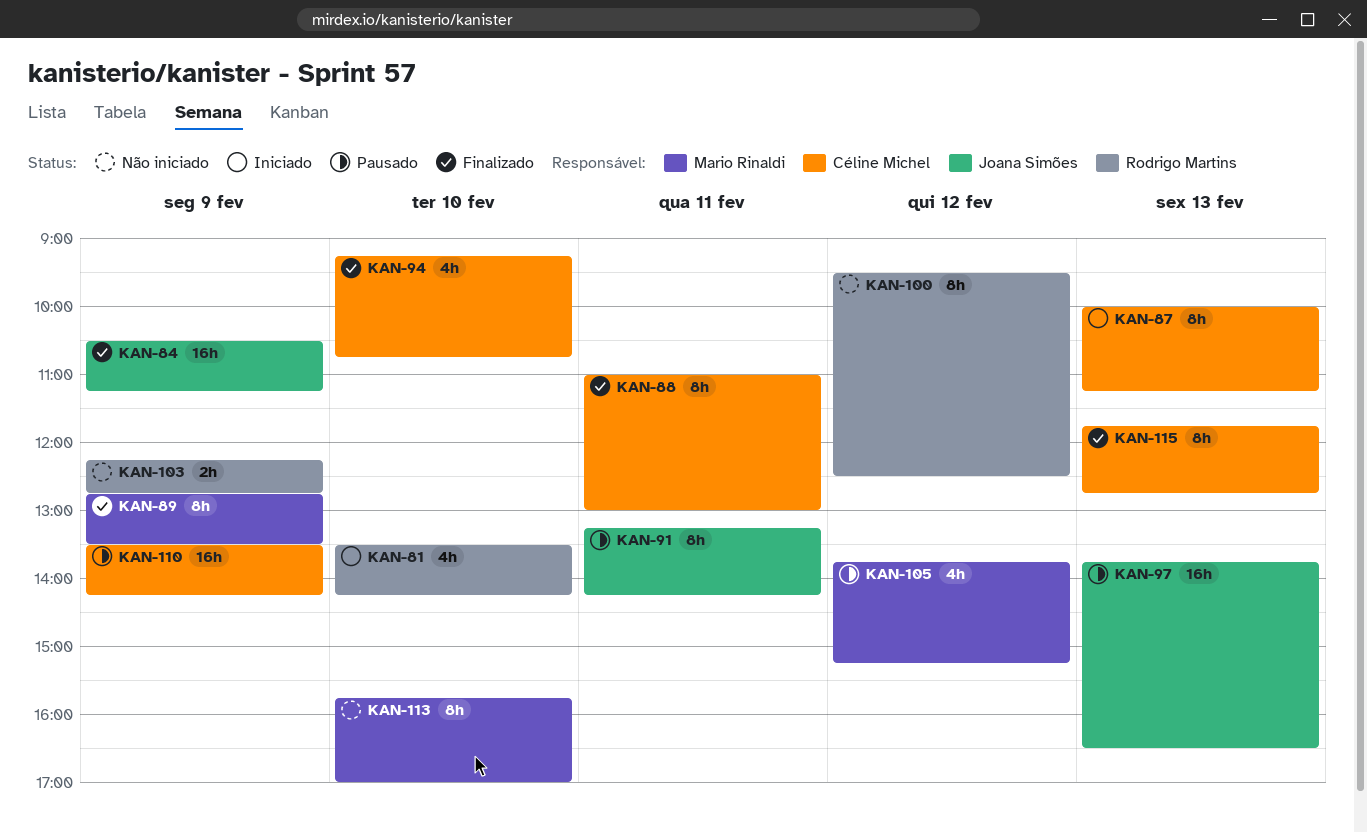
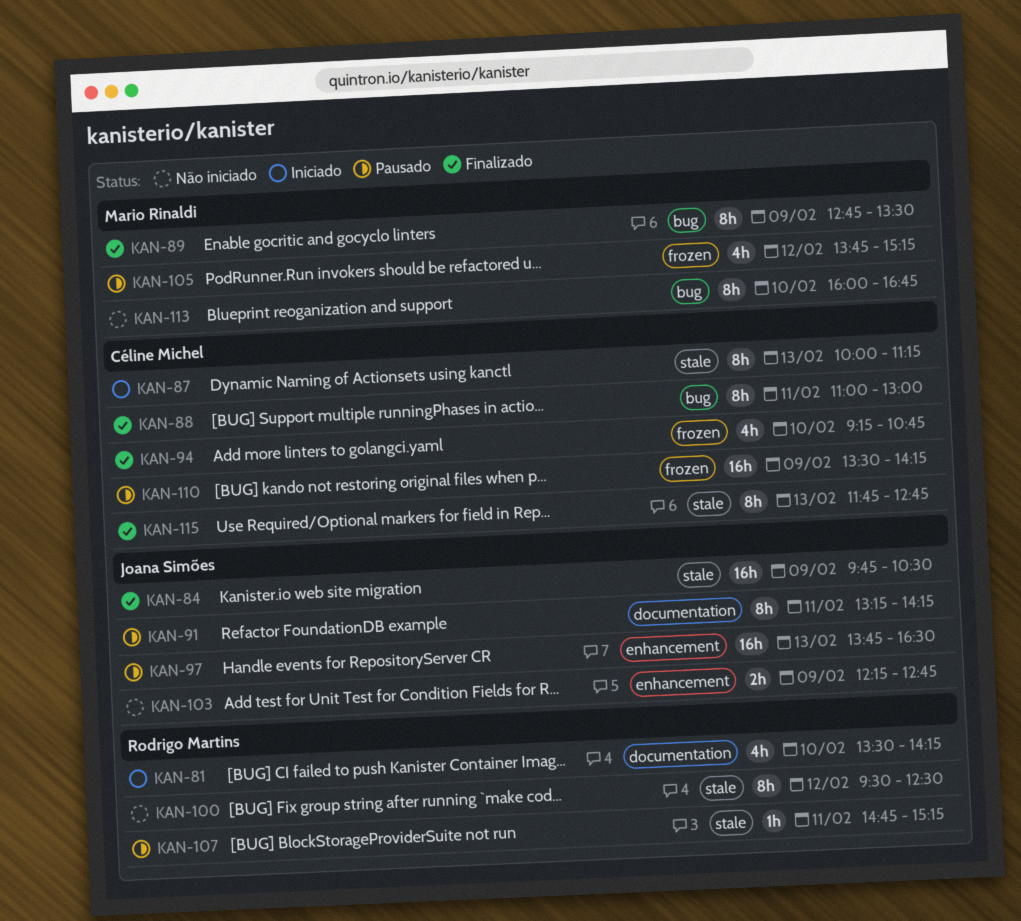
KAN-84, begins: 10:30 -> 09:45
KAN-84, ends: 11:15 -> 10:30
KAN-103, owner: Rodrigo Martins -> Joana Simões
KAN-107: none -> present
KAN-113, begins: 15:45 -> 16:00
KAN-113, ends: 17:00 -> 16:45

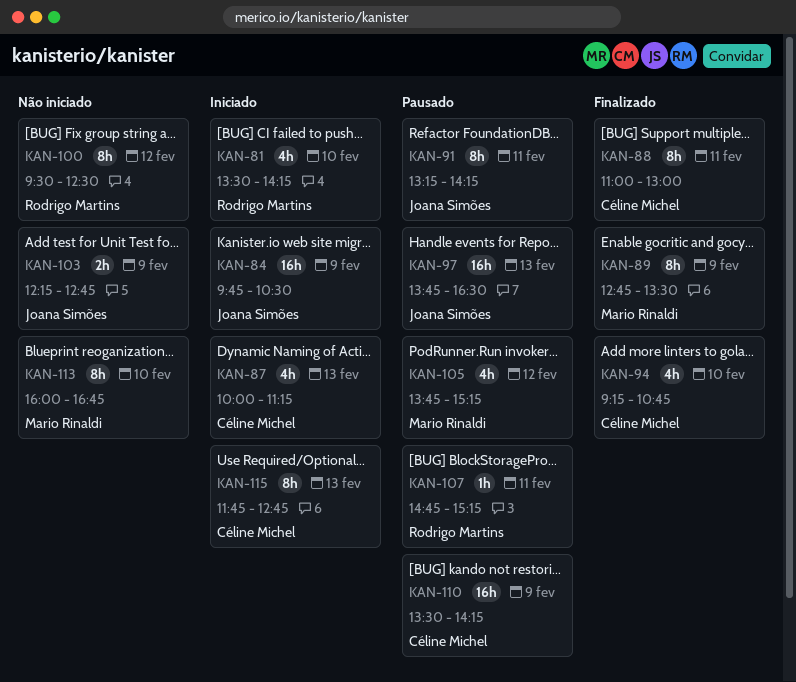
KAN-84, status: Finalizado -> Iniciado
KAN-87, estimate: 8h -> 4h
KAN-115, status: Finalizado -> Iniciado

